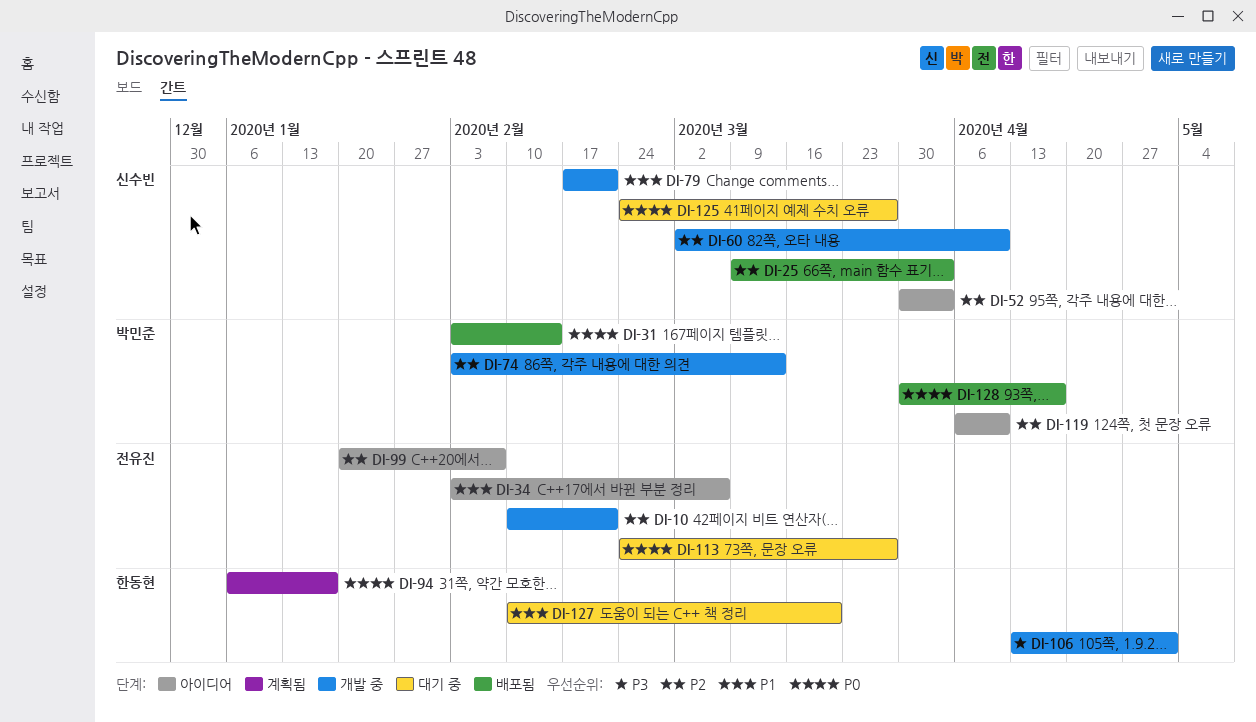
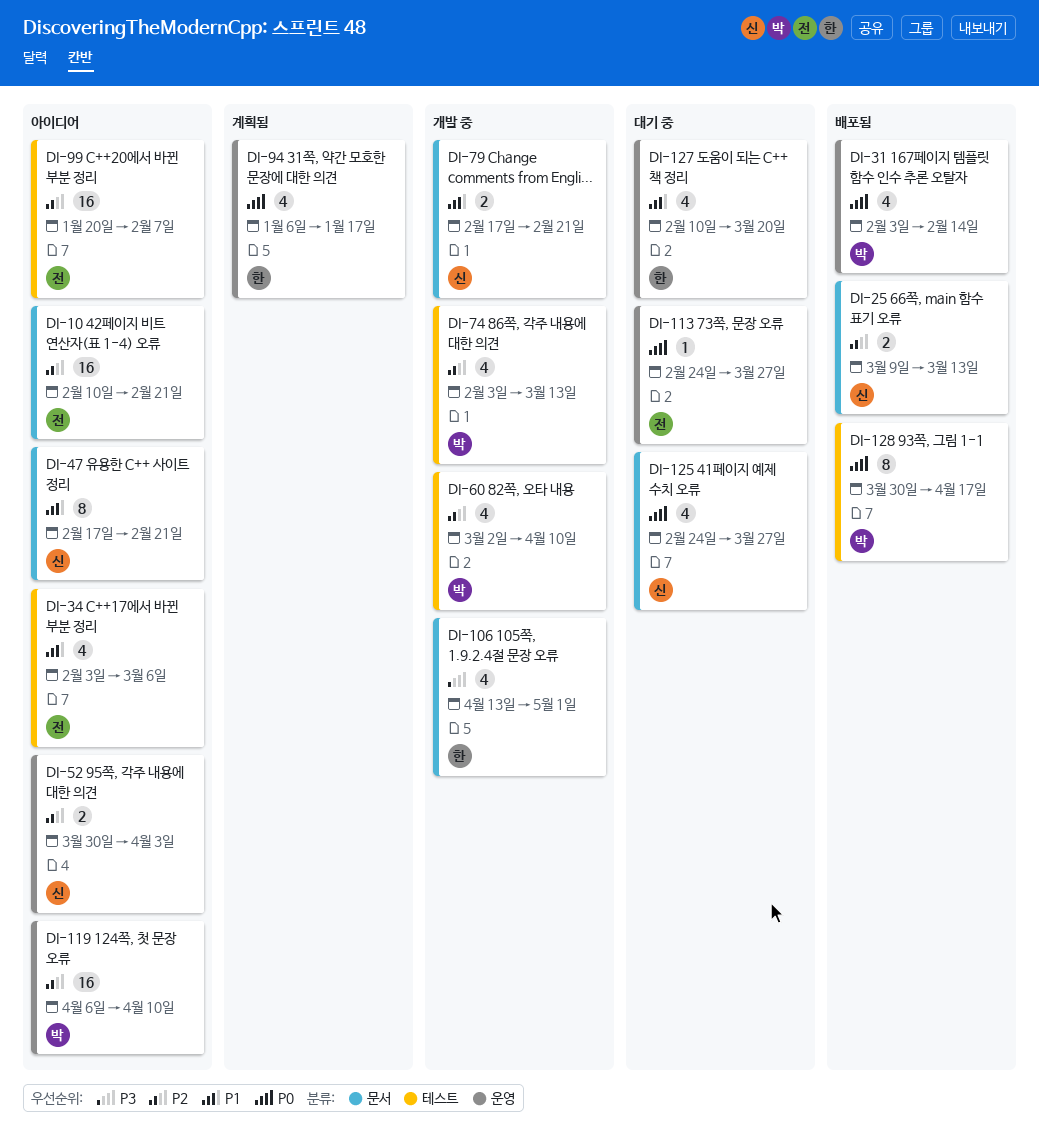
DI-10, status: 개발 중 -> 아이디어
DI-25, due: Apr 3 -> Mar 13
DI-47: none -> present
DI-60, owner: 신수빈 -> 박민준

